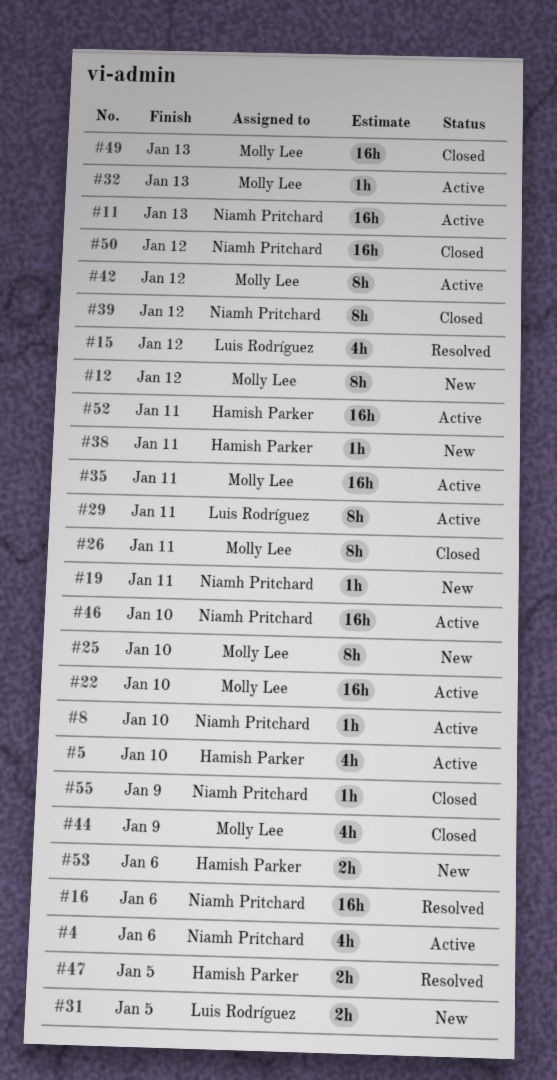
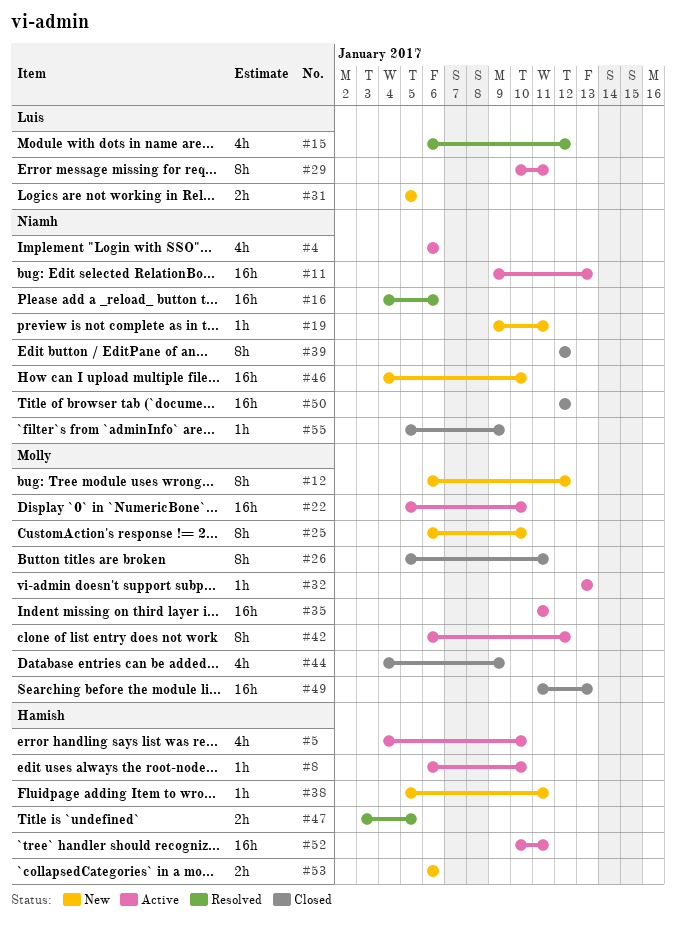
#8, owner: Niamh Pritchard -> Hamish Parker
#46, status: Active -> New

